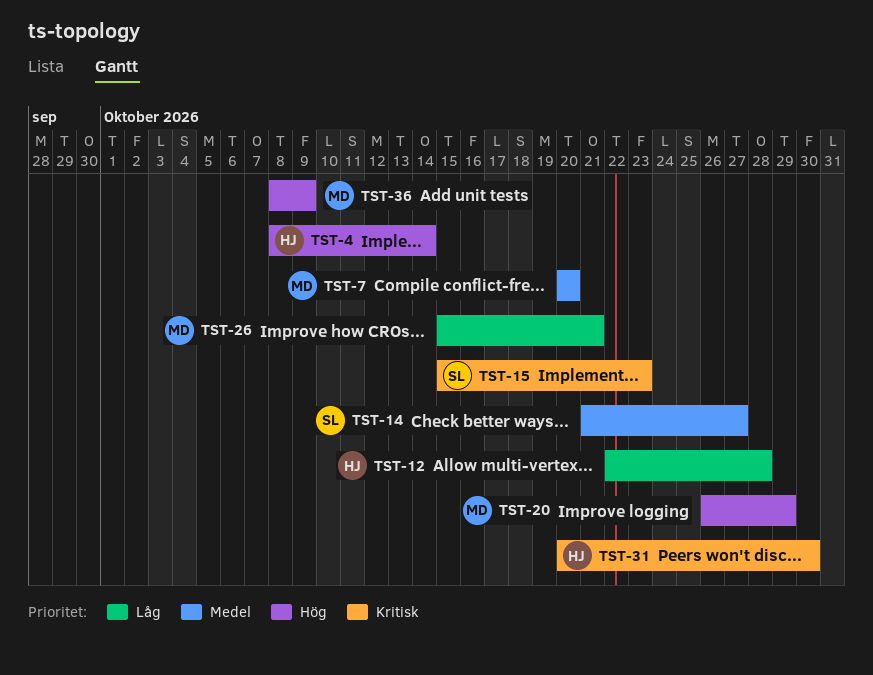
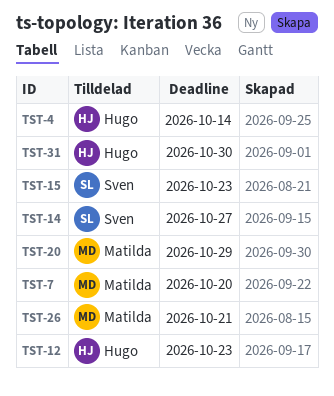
TST-12, due: Oct 28 -> Oct 23
TST-36: present -> none

